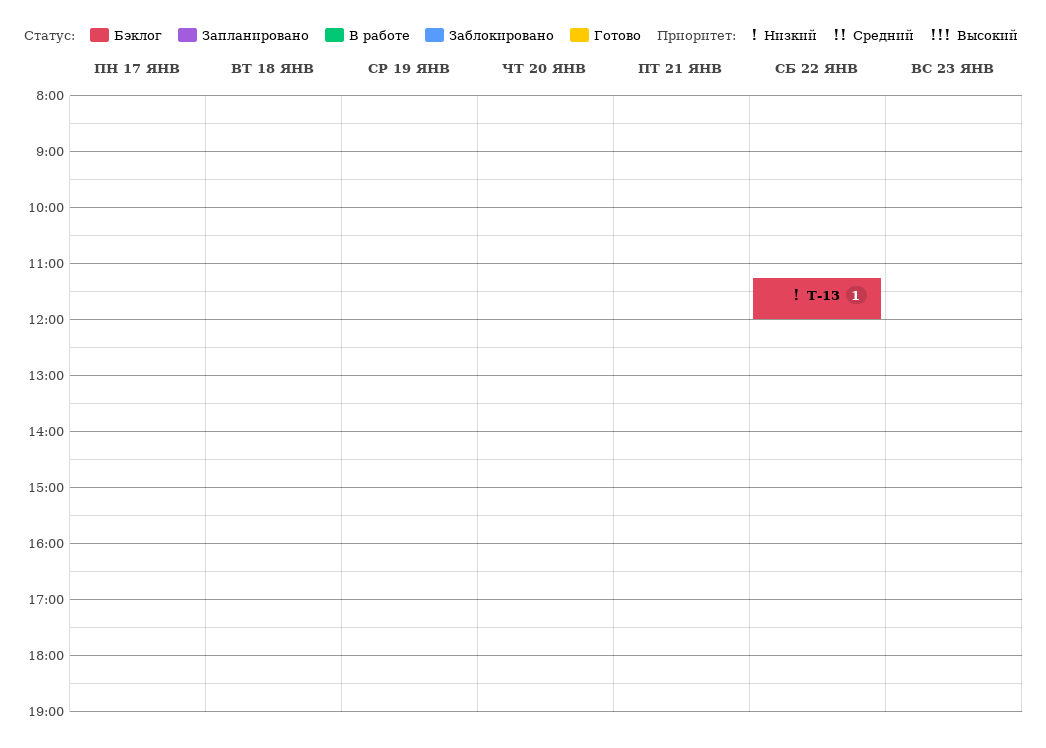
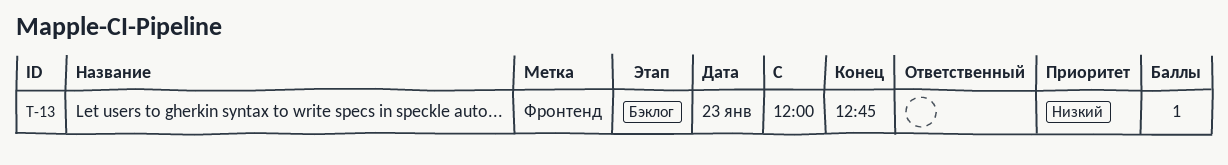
T-13, day: Jan 22 -> Jan 23
T-13, begins: 11:15 -> 12:00
T-13, ends: 12:00 -> 12:45

